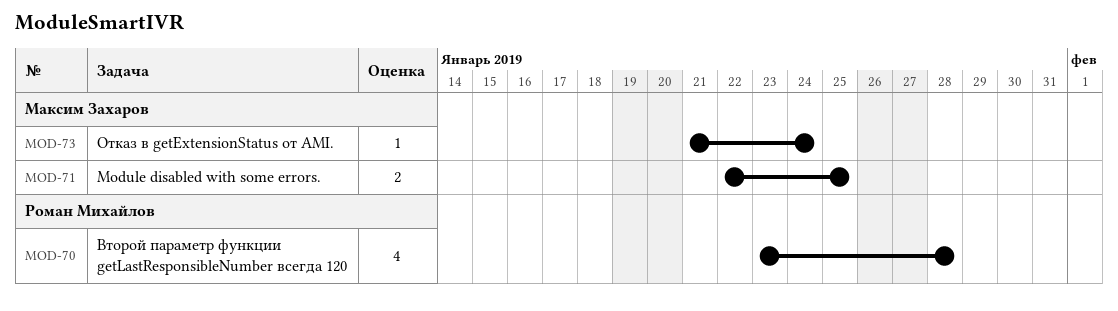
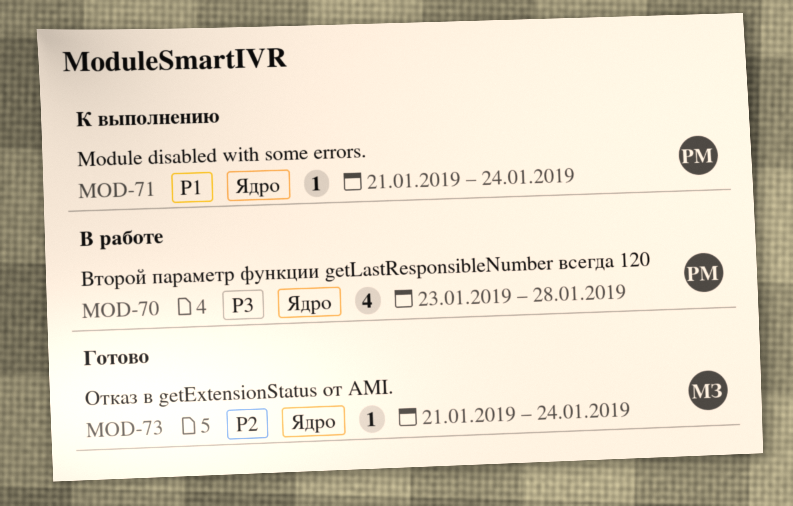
MOD-71, owner: Максим Захаров -> Роман Михайлов
MOD-71, estimate: 2 -> 1
MOD-71, start: Jan 22 -> Jan 21
MOD-71, due: Jan 25 -> Jan 24

